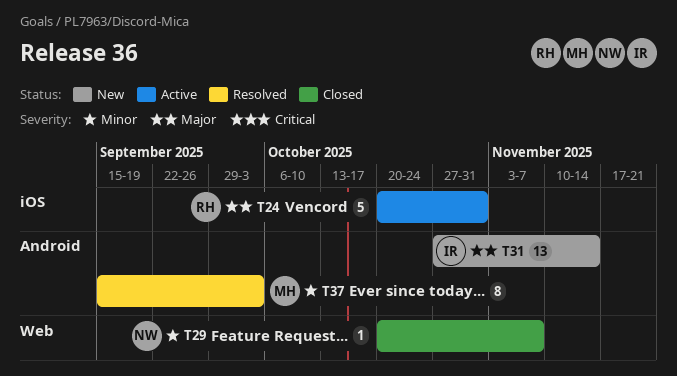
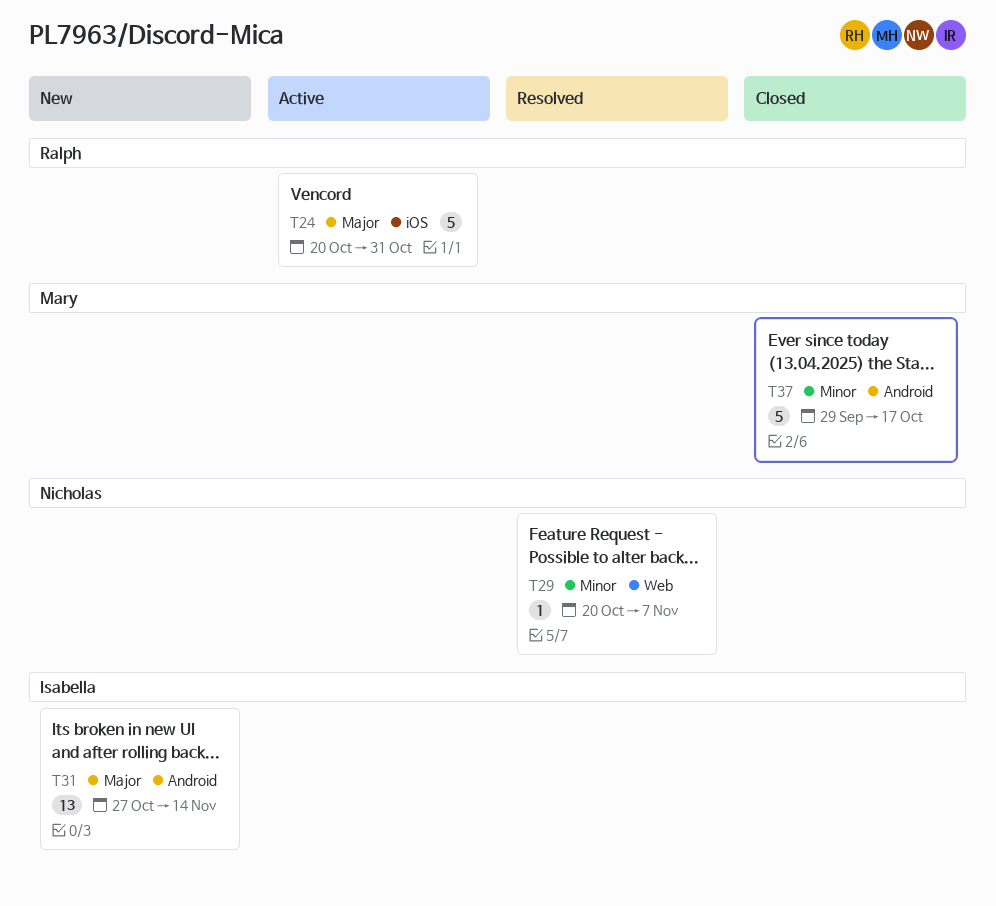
T29, status: Closed -> Resolved
T37, status: Resolved -> Closed
T37, estimate: 8 -> 5
T37, start: Sep 15 -> Sep 29
T37, due: Oct 3 -> Oct 17

